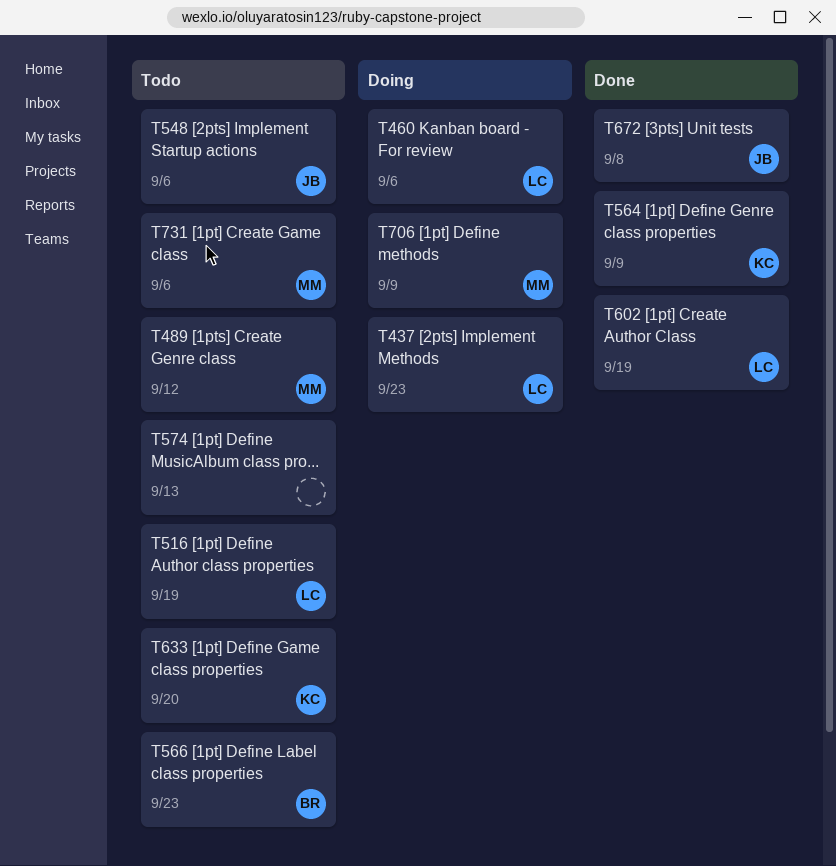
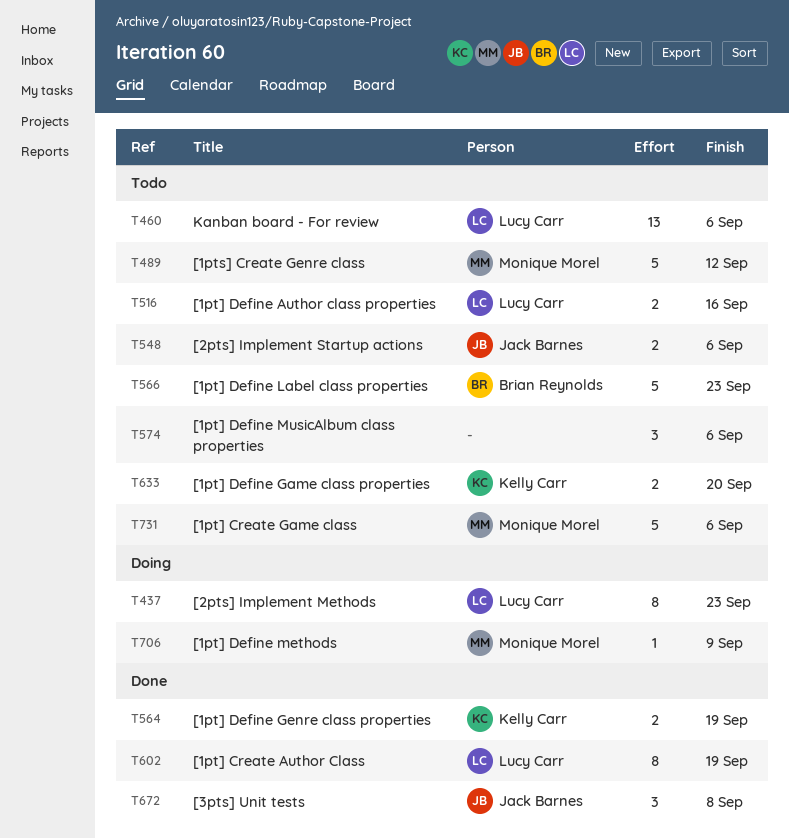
T460, status: Doing -> Todo
T516, due: Sep 19 -> Sep 16
T564, due: Sep 9 -> Sep 19
T574, due: Sep 13 -> Sep 6

